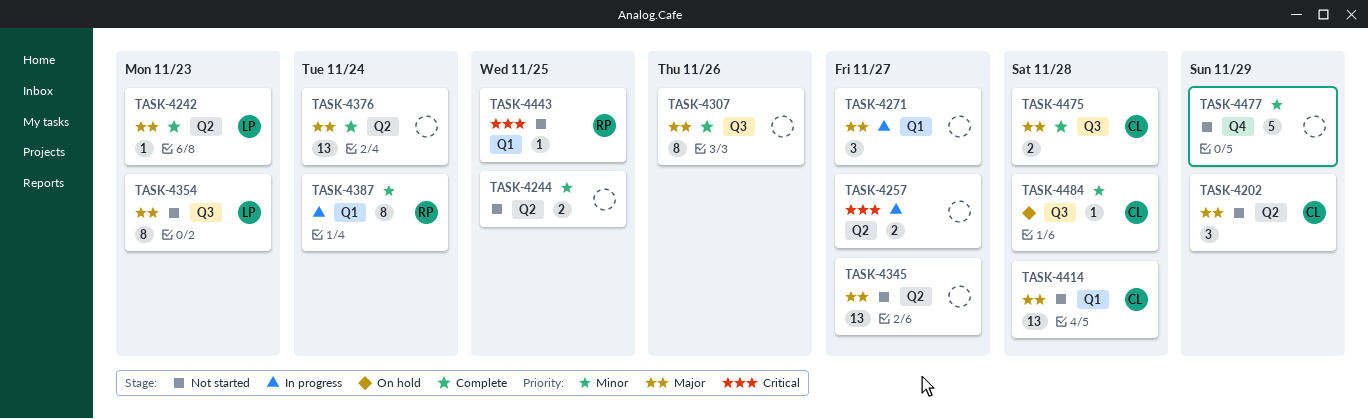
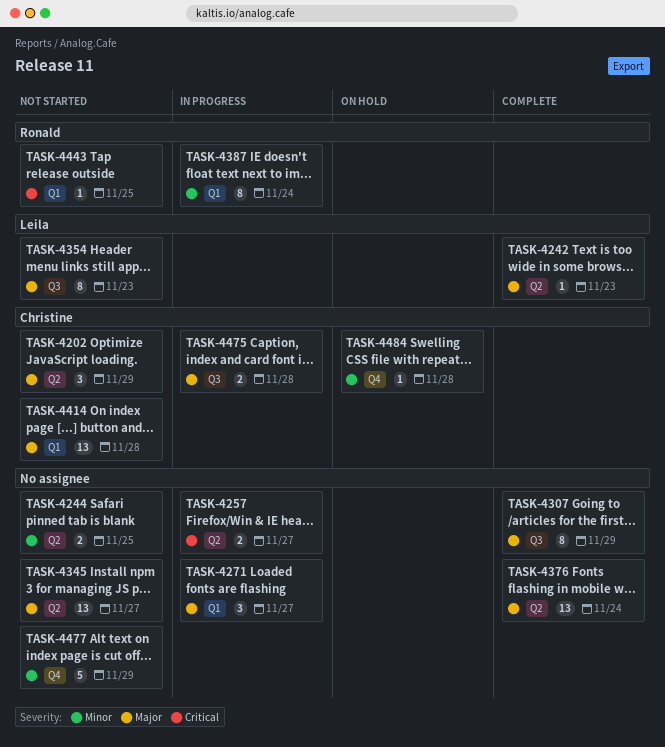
TASK-4307, due: Nov 26 -> Nov 29
TASK-4475, status: Complete -> In progress
TASK-4484, label: Q3 -> Q4

